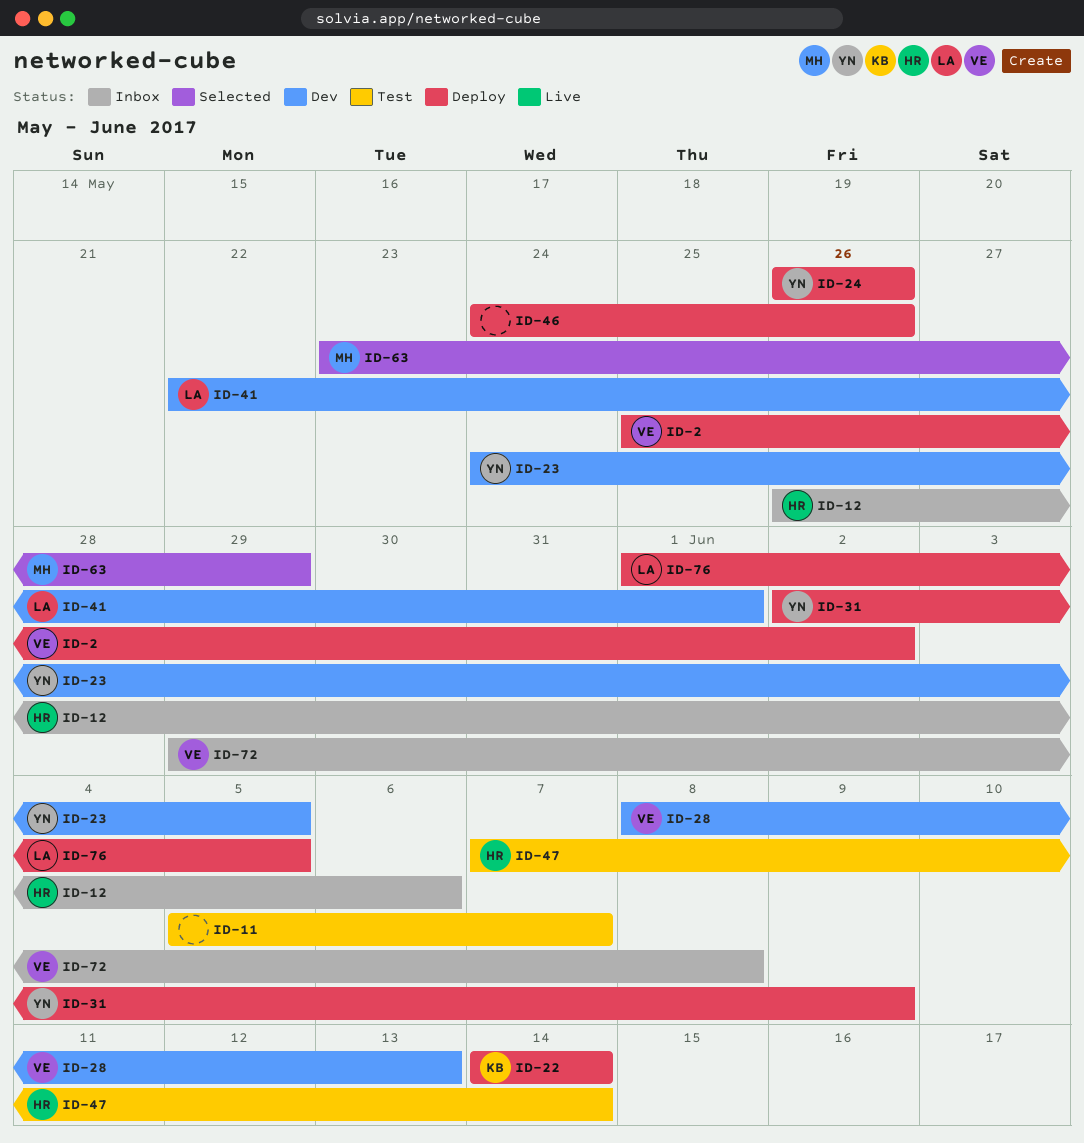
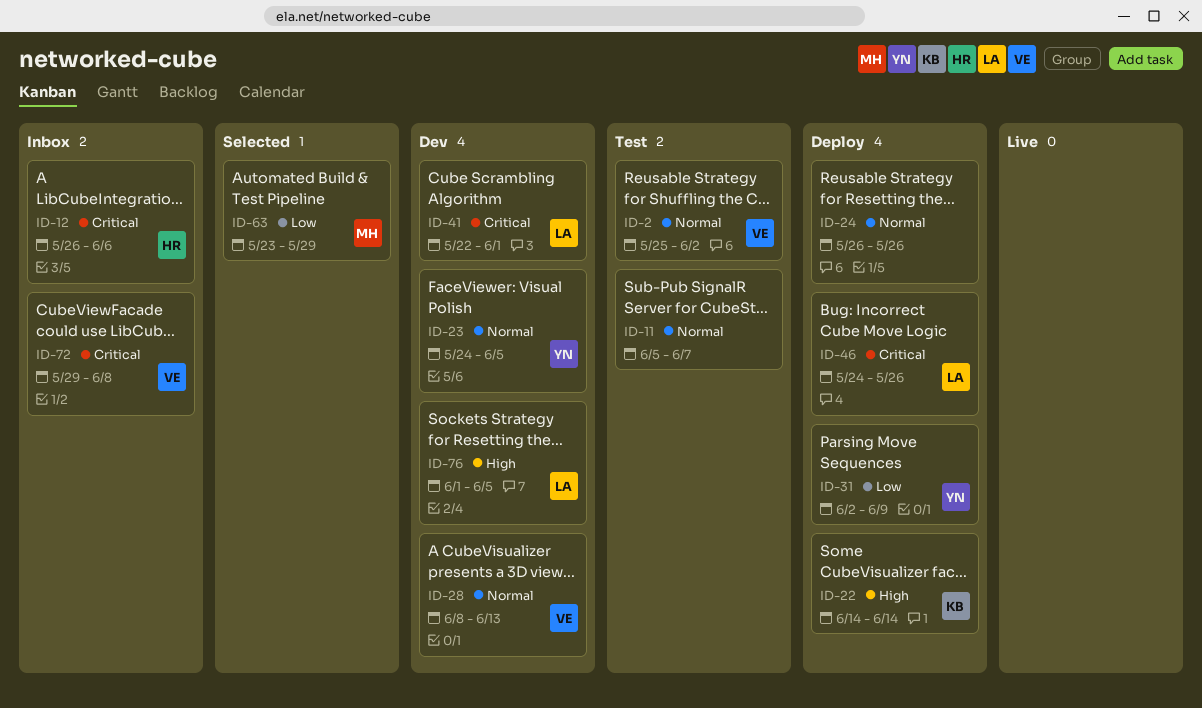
ID-2, status: Deploy -> Test
ID-24, owner: YN -> none
ID-46, owner: none -> LA
ID-47: present -> none
ID-76, status: Deploy -> Dev

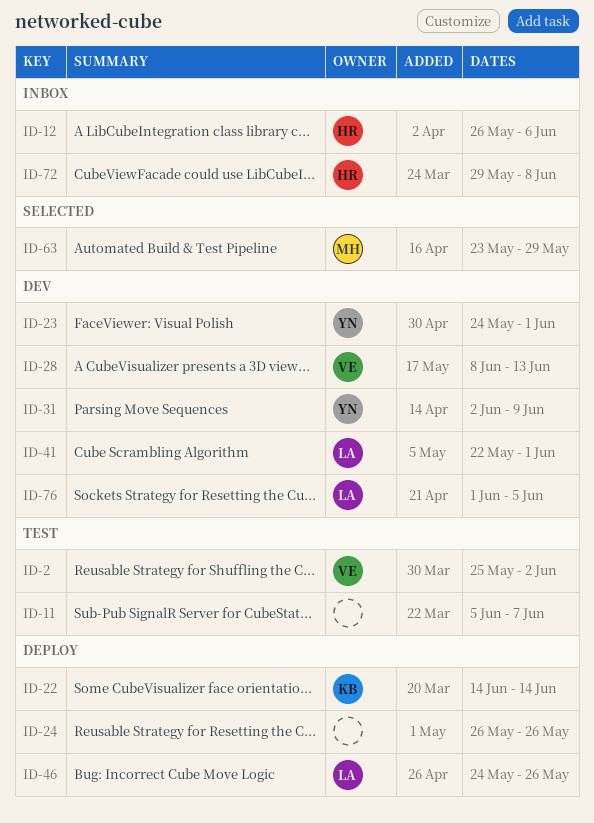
ID-23, due: Jun 5 -> Jun 1
ID-31, status: Deploy -> Dev
ID-72, owner: VE -> HR

